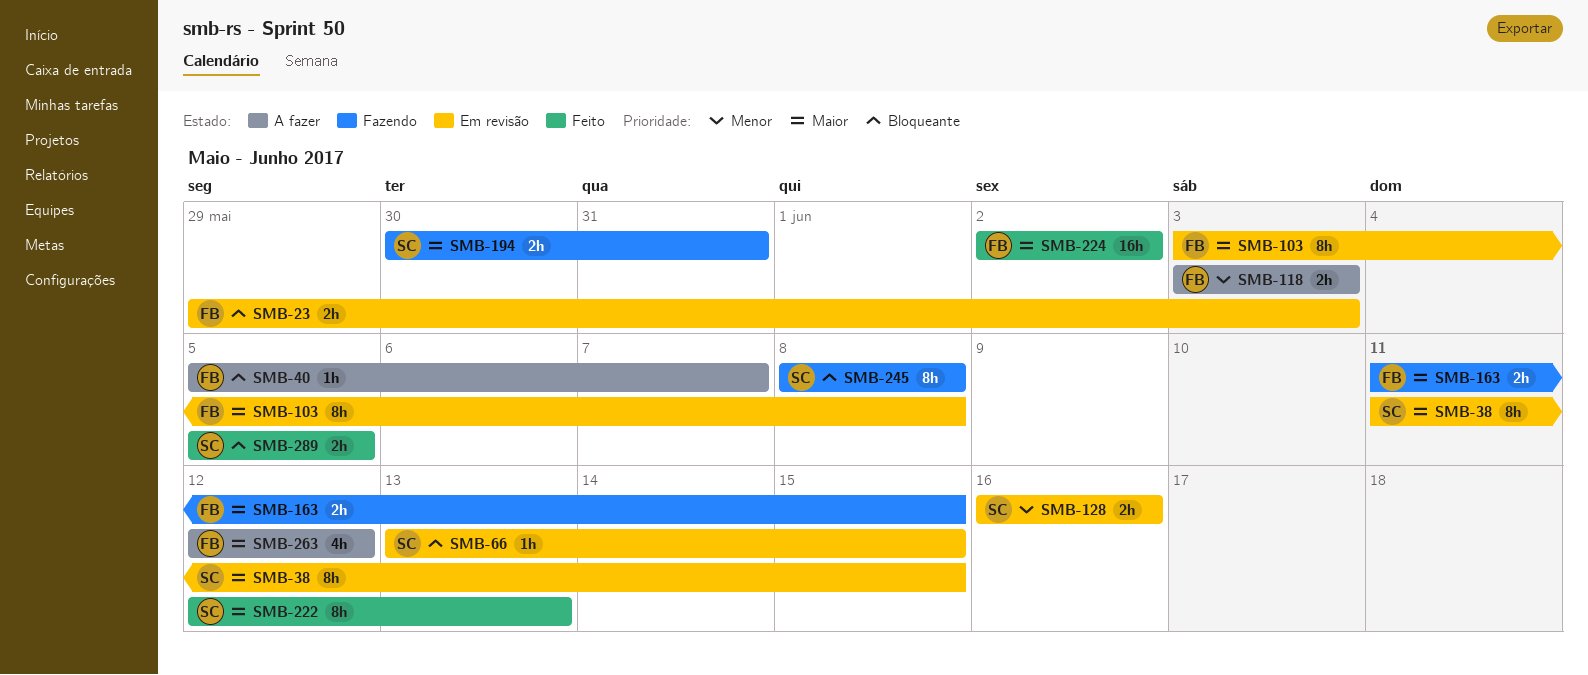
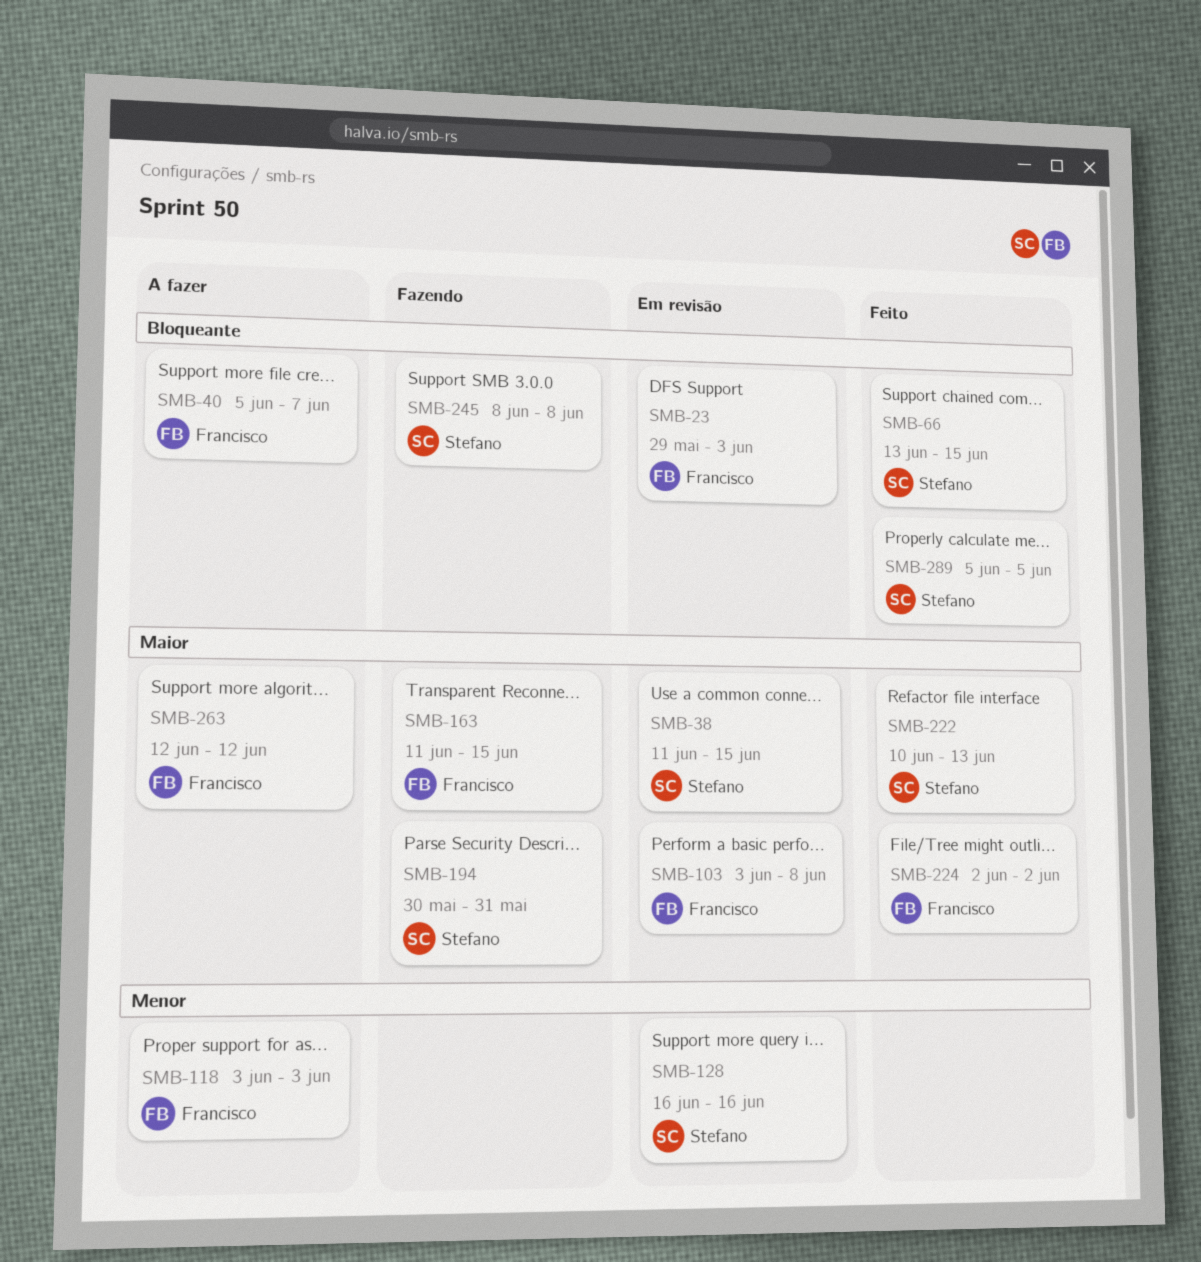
SMB-66, status: Em revisão -> Feito
SMB-222, start: Jun 12 -> Jun 10

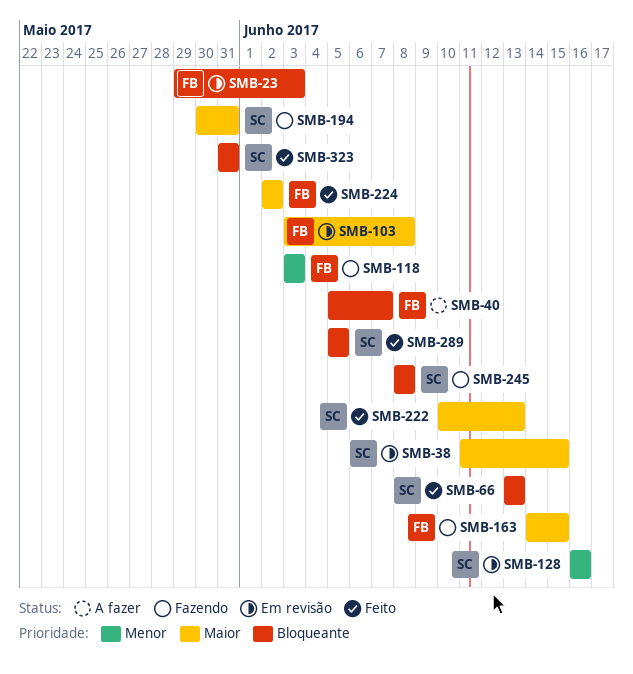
SMB-66, due: Jun 15 -> Jun 13
SMB-118, status: A fazer -> Fazendo
SMB-163, start: Jun 11 -> Jun 14
SMB-263: present -> none
SMB-323: none -> present

